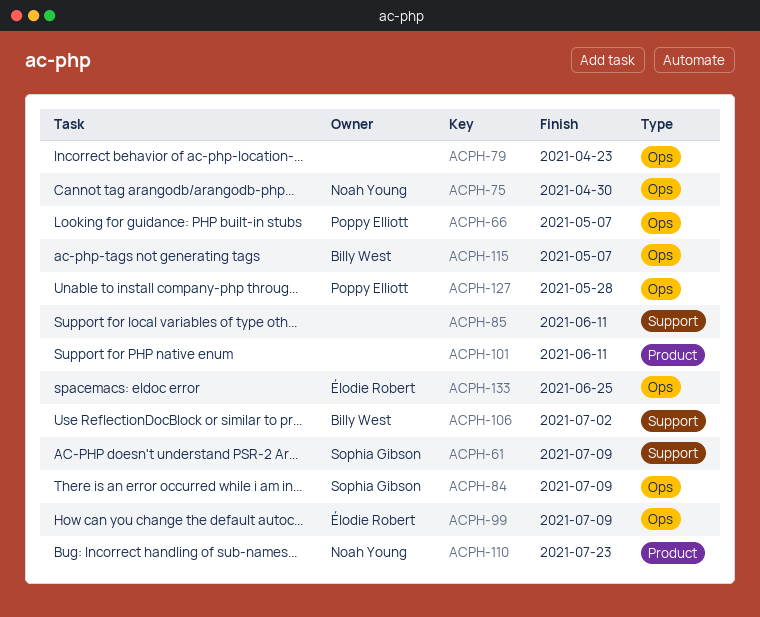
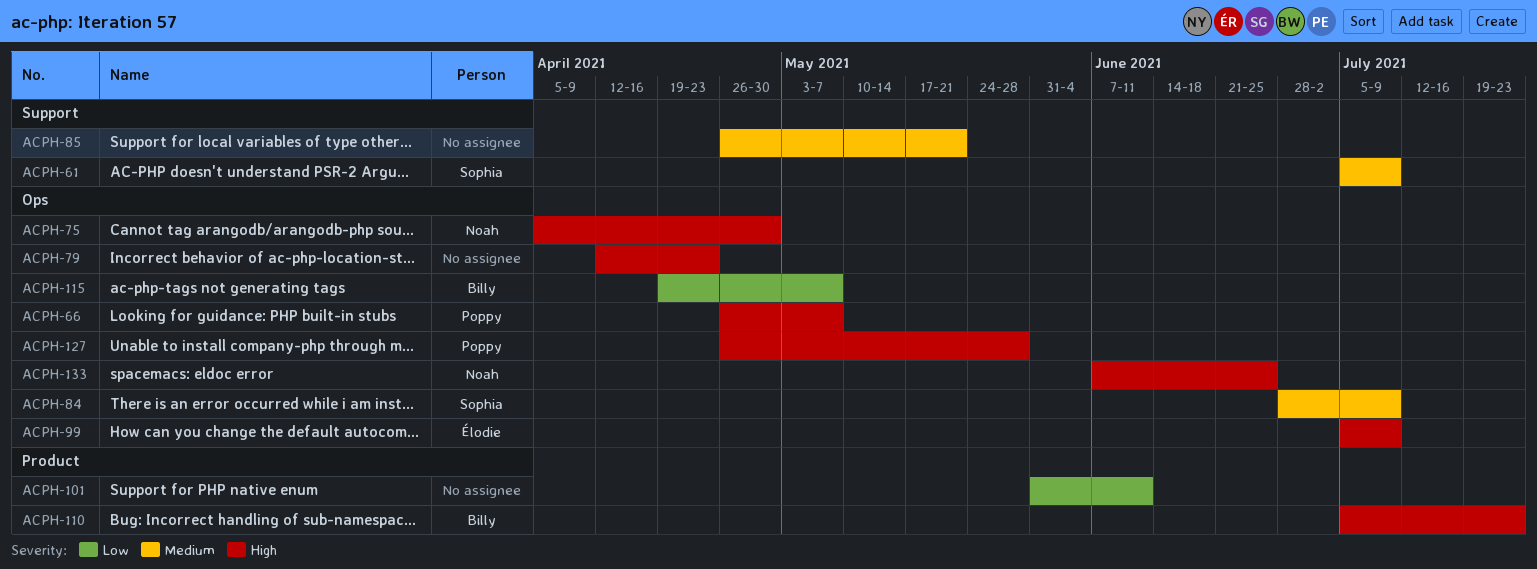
ACPH-85, due: Jun 11 -> May 21
ACPH-106: present -> none
ACPH-110, owner: Noah Young -> Billy West
ACPH-133, owner: Élodie Robert -> Noah Young

